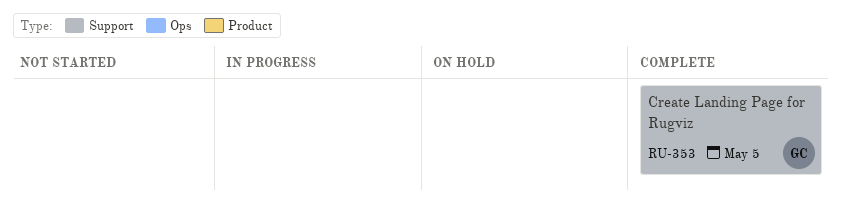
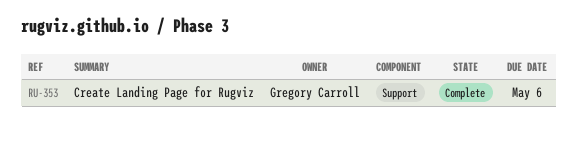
RU-353, due: May 5 -> May 6

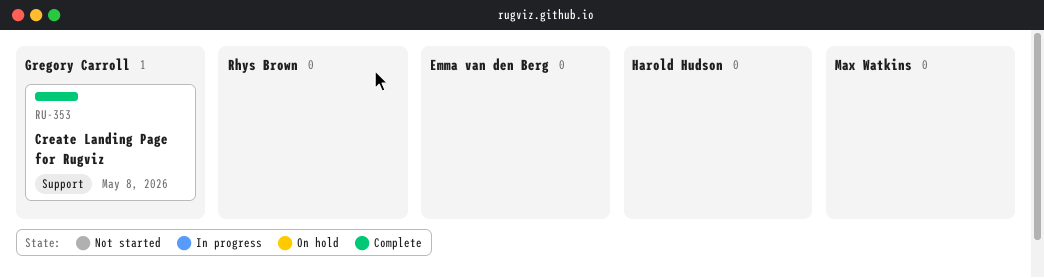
RU-353, due: May 6 -> May 8

